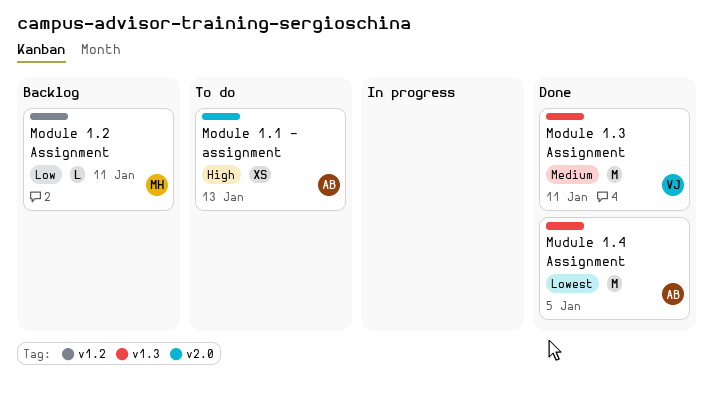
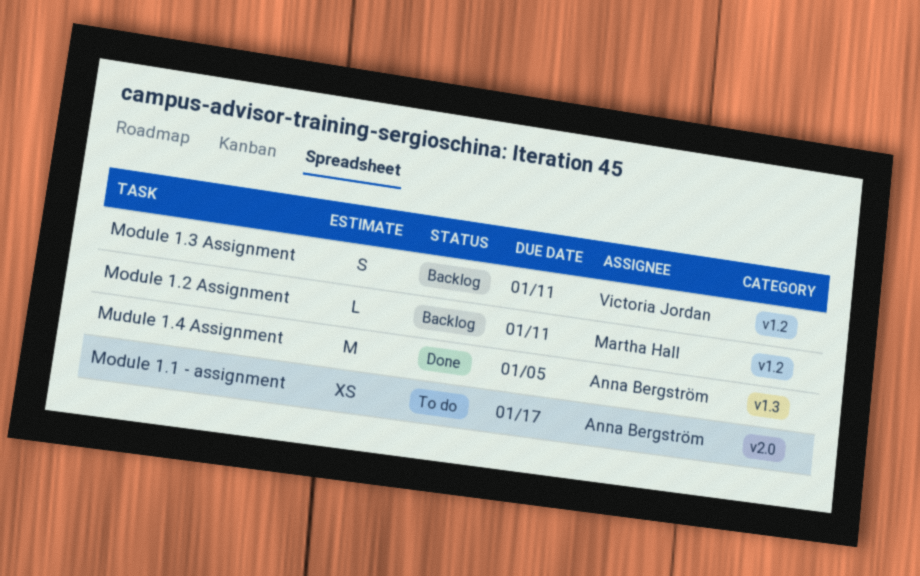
Module 1.1 - assignment, due: Jan 13 -> Jan 17
Module 1.3 Assignment, status: Done -> Backlog
Module 1.3 Assignment, label: v1.3 -> v1.2
Module 1.3 Assignment, estimate: M -> S

